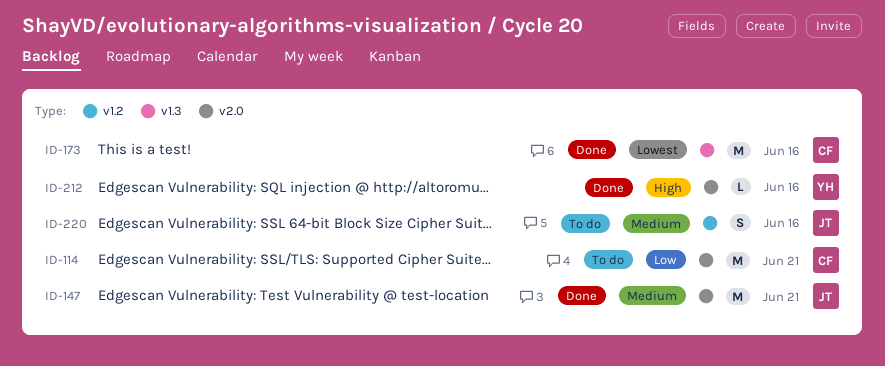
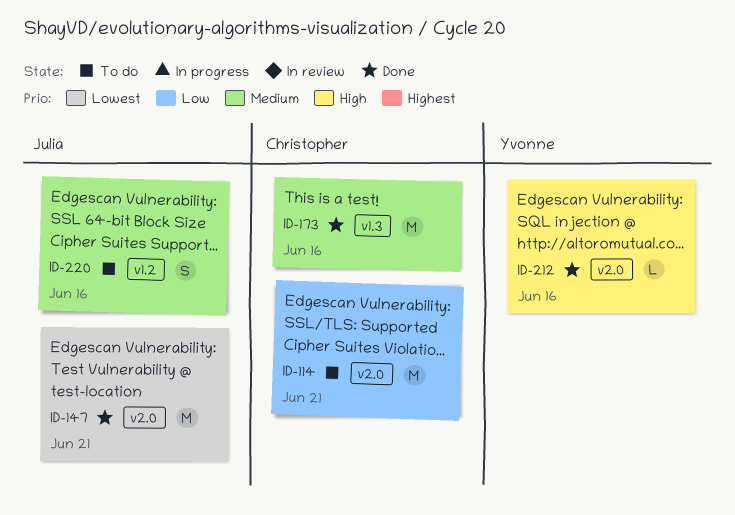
ID-147, priority: Medium -> Lowest
ID-173, priority: Lowest -> Medium

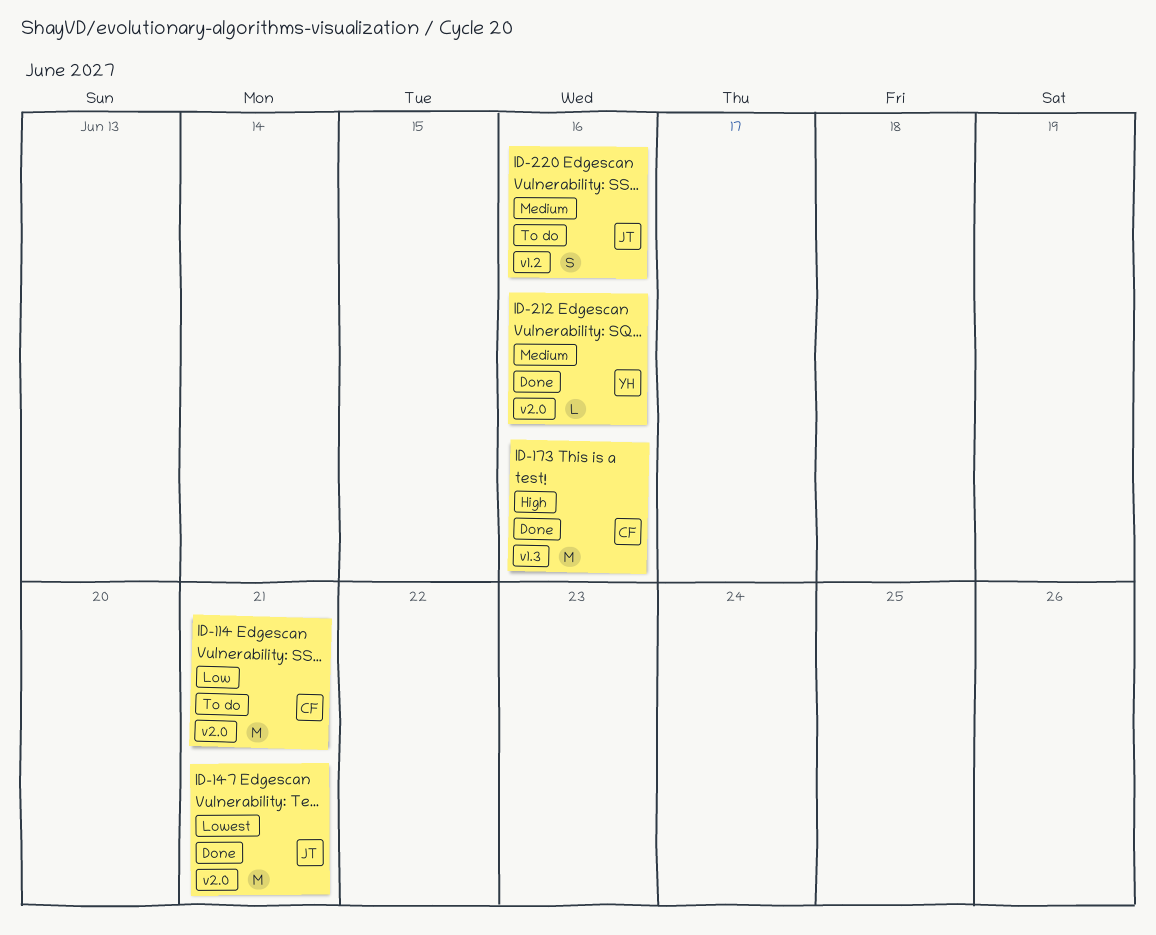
ID-173, priority: Medium -> High
ID-212, priority: High -> Medium

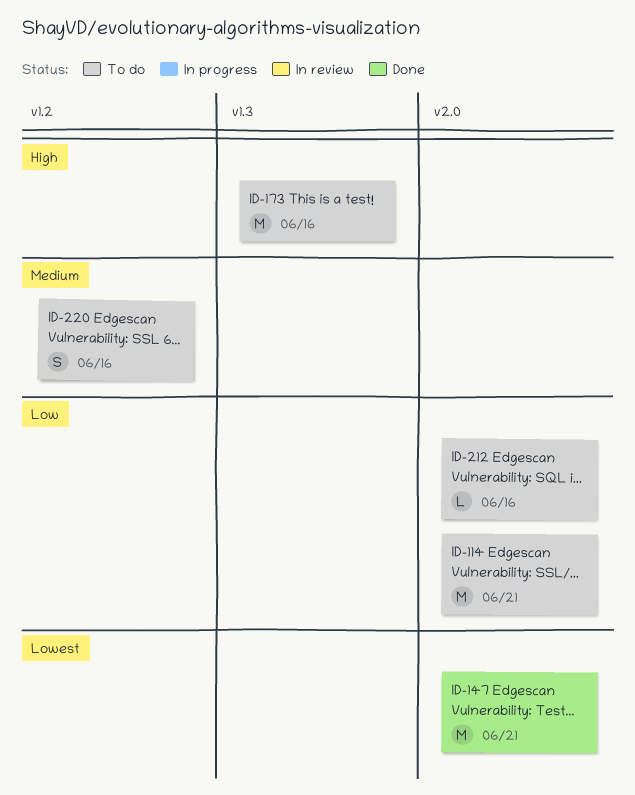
ID-173, status: Done -> To do
ID-212, status: Done -> To do
ID-212, priority: Medium -> Low

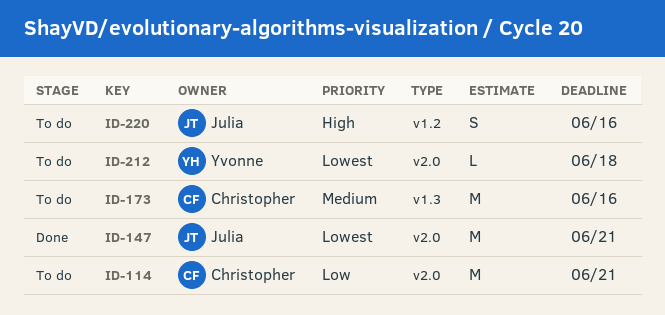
ID-173, priority: High -> Medium
ID-212, priority: Low -> Lowest
ID-212, due: Jun 16 -> Jun 18
ID-220, priority: Medium -> High

